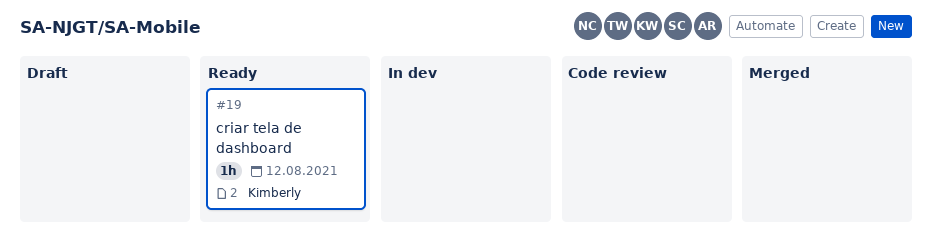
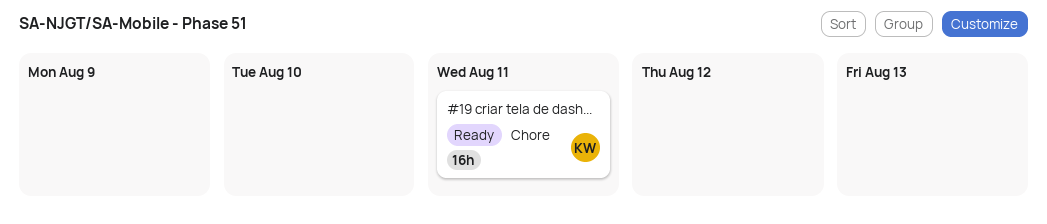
#19, estimate: 1h -> 16h
#19, due: Aug 12 -> Aug 11

